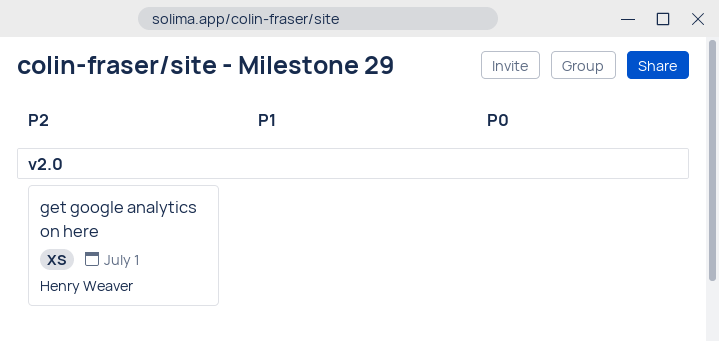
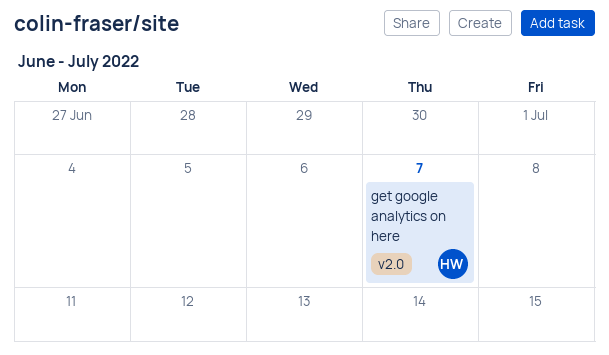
get google analytics on here, due: Jul 1 -> Jul 7

